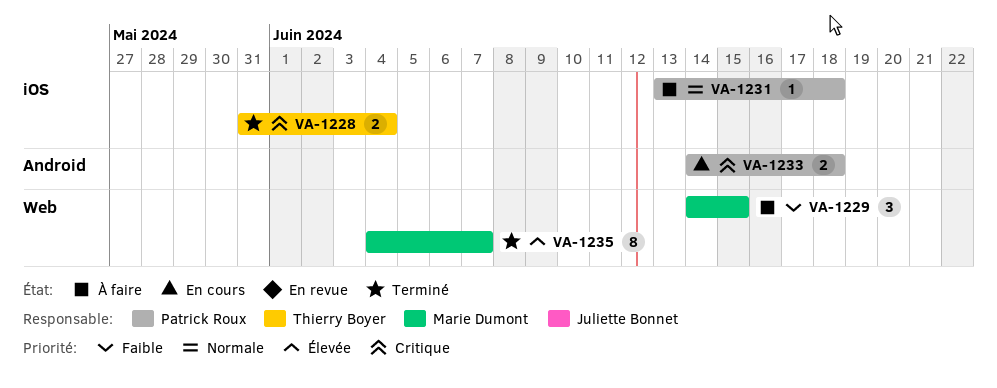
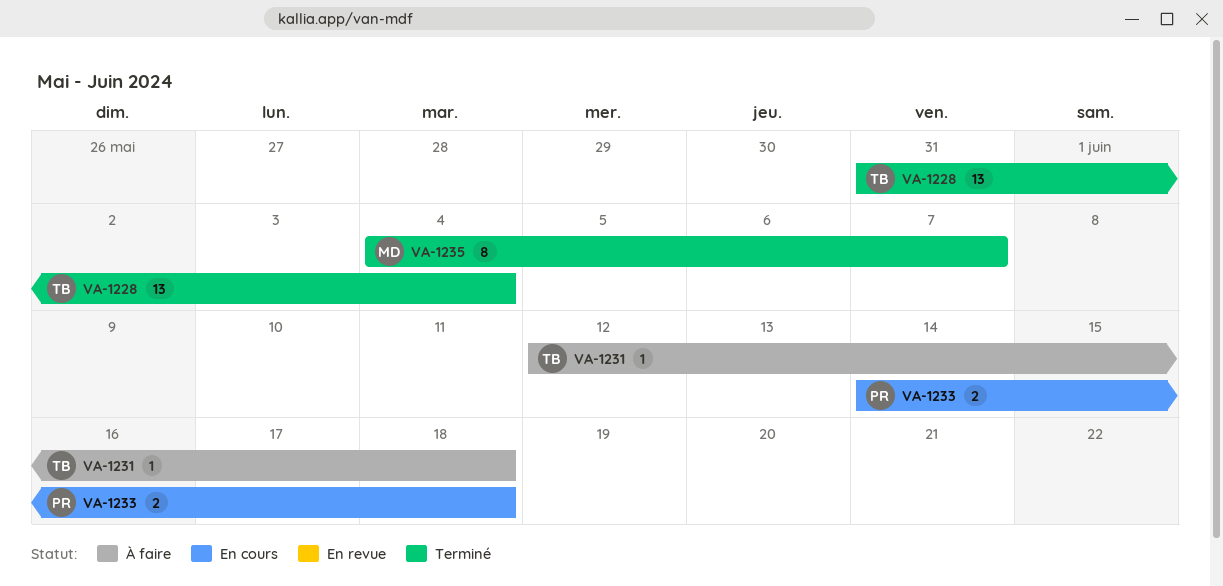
VA-1228, estimate: 2 -> 13
VA-1229: present -> none
VA-1231, owner: Patrick Roux -> Thierry Boyer
VA-1231, start: Jun 13 -> Jun 12

